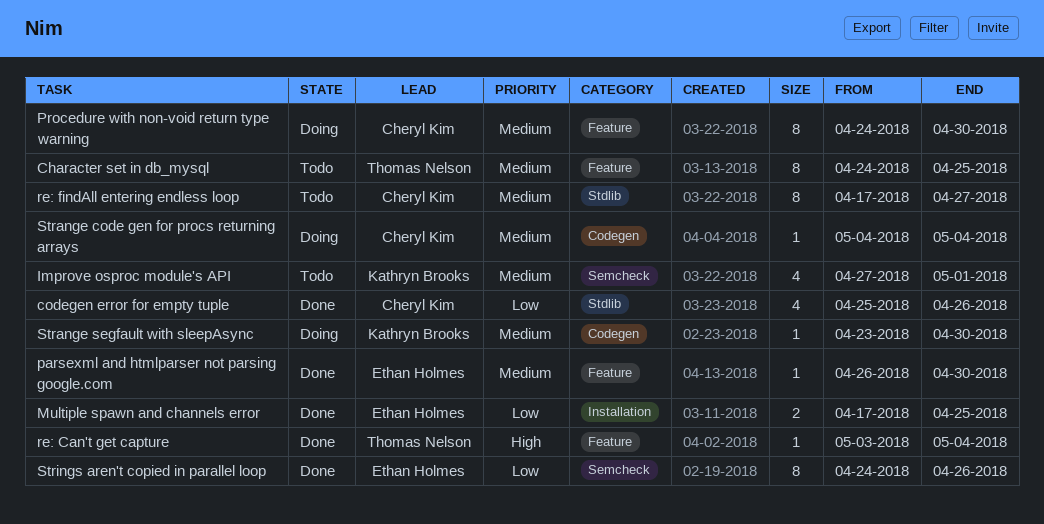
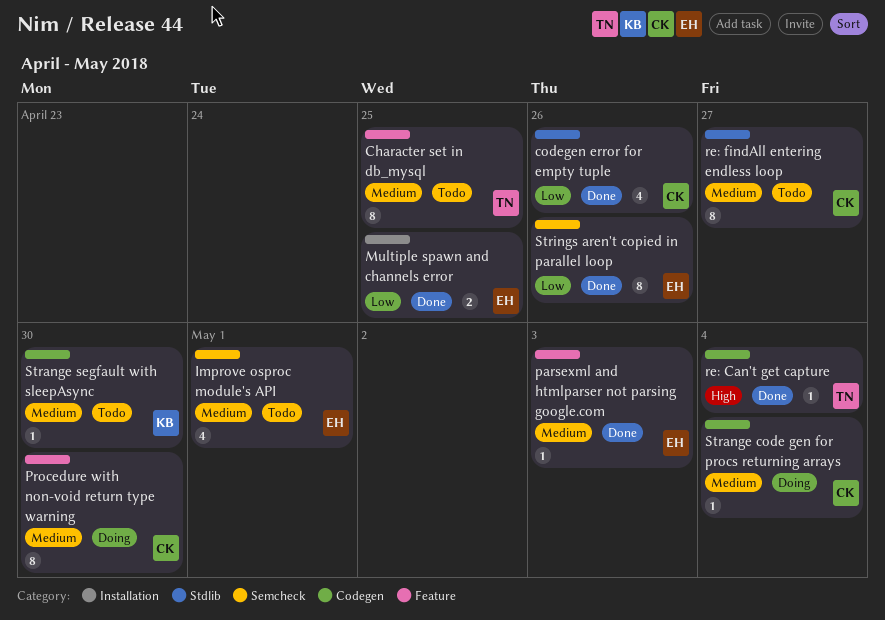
Improve osproc module's API, owner: Kathryn Brooks -> Ethan Holmes
parsexml and htmlparser not parsing google.com, due: Apr 30 -> May 3
re: Can't get capture, label: Feature -> Codegen
Strange segfault with sleepAsync, status: Doing -> Todo

